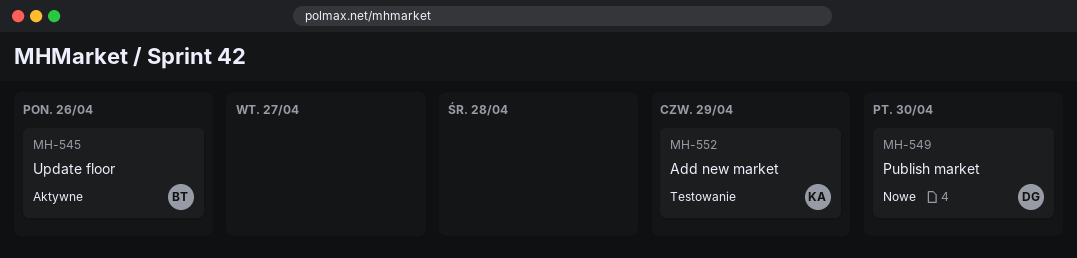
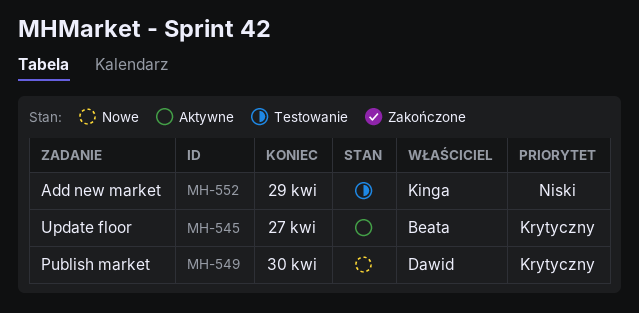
MH-545, due: Apr 26 -> Apr 27

